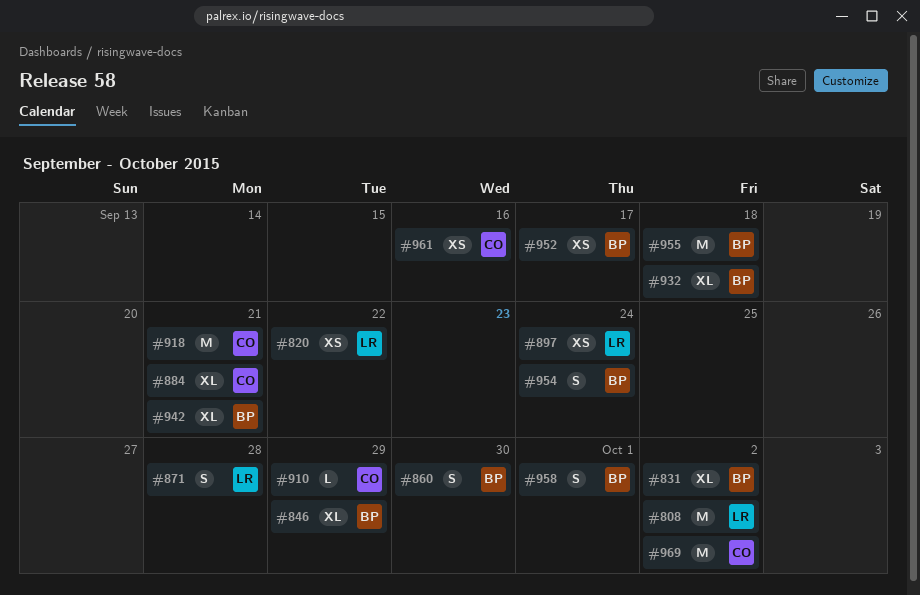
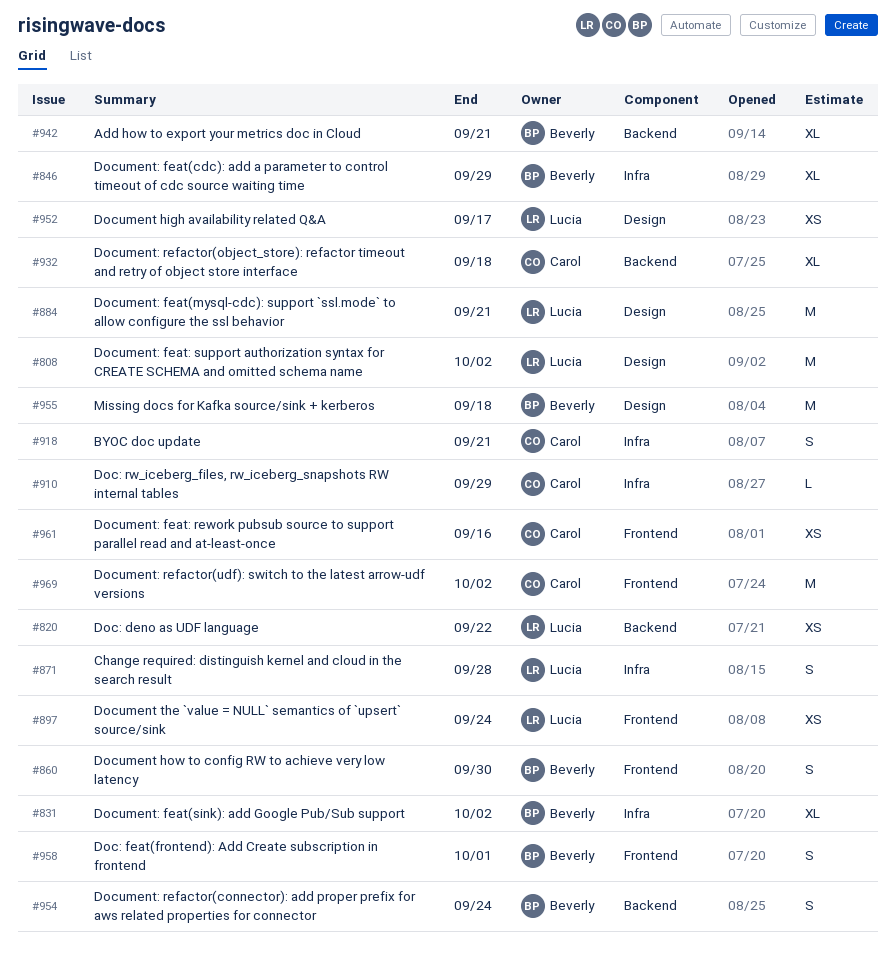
#884, owner: Carol -> Lucia
#884, estimate: XL -> M
#918, estimate: M -> S
#932, owner: Beverly -> Carol
#952, owner: Beverly -> Lucia

